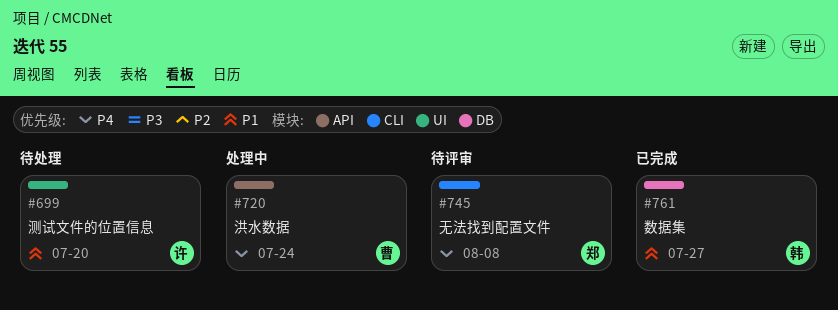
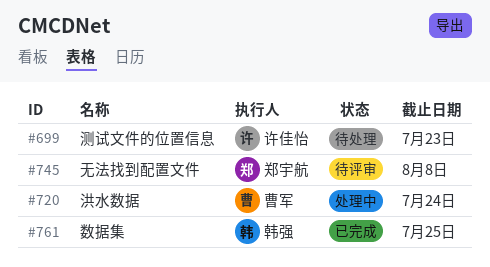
#699, due: Jul 20 -> Jul 23
#761, due: Jul 27 -> Jul 25

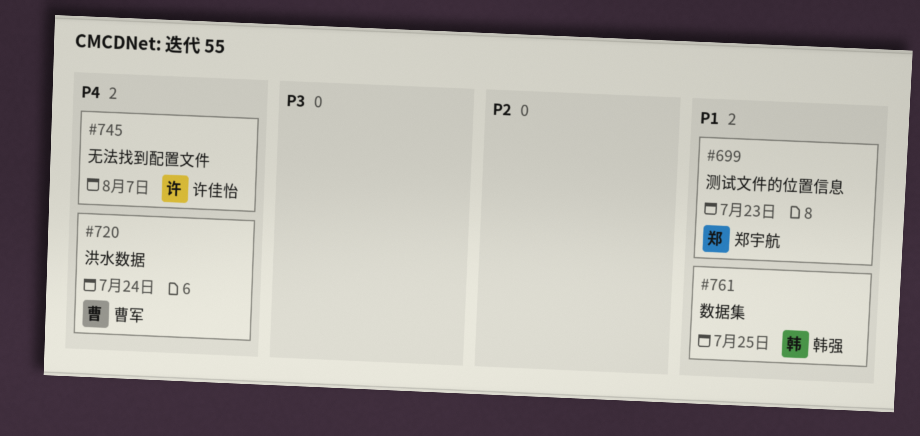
#699, owner: 许佳怡 -> 郑宇航
#745, owner: 郑宇航 -> 许佳怡
#745, due: Aug 8 -> Aug 7

